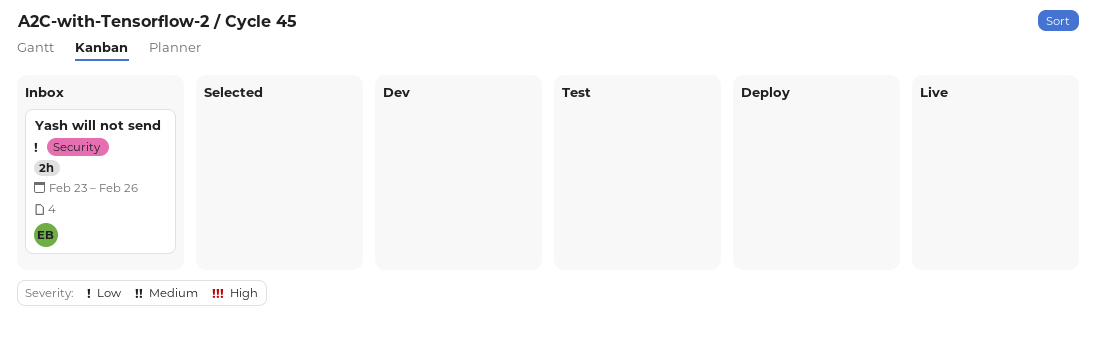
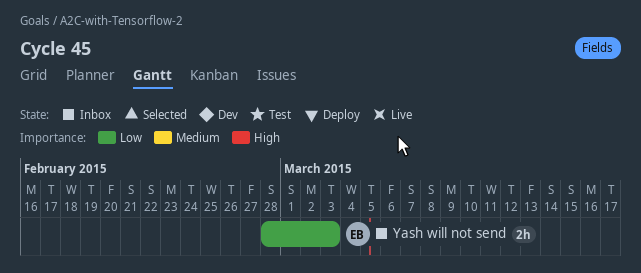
Yash will not send, start: Feb 23 -> Feb 28
Yash will not send, due: Feb 26 -> Mar 3

